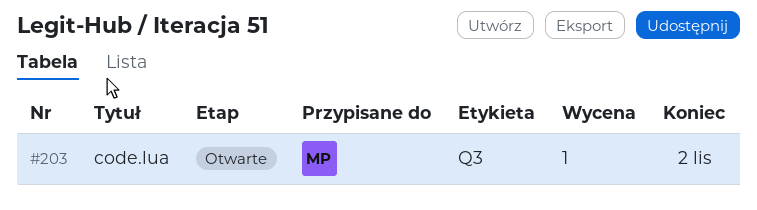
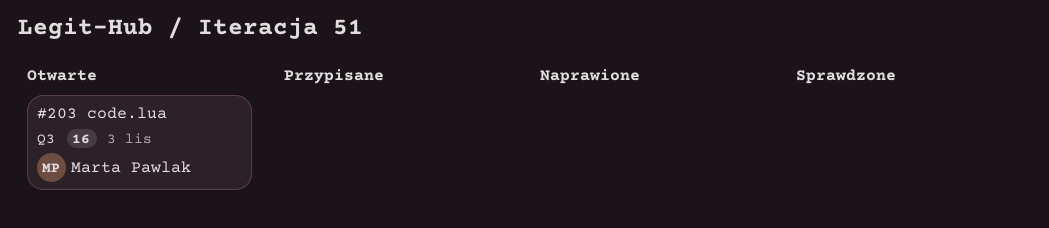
#203, estimate: 1 -> 16
#203, due: Nov 2 -> Nov 3

